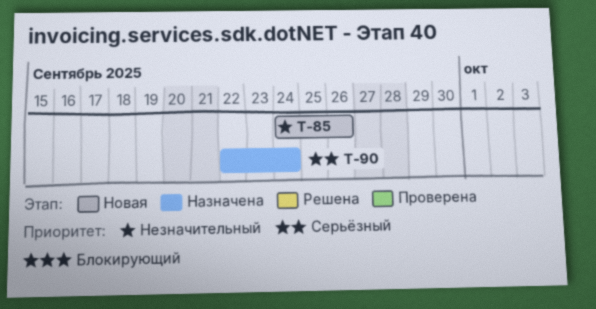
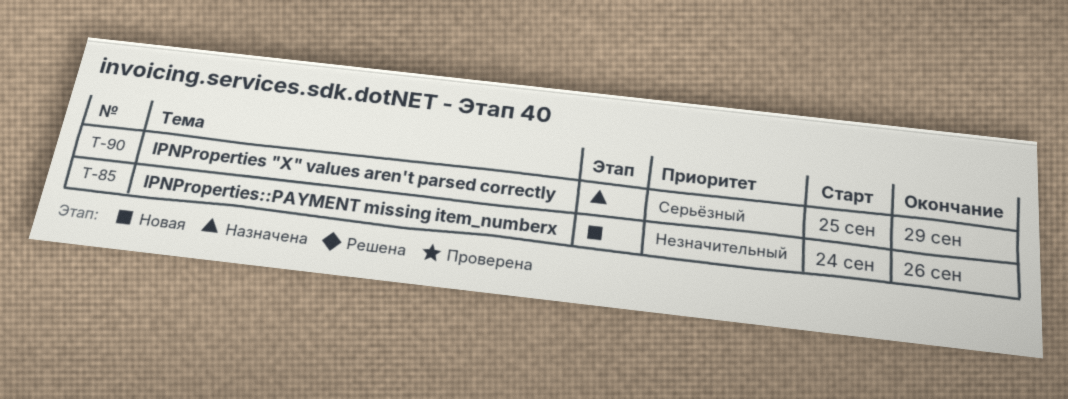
T-90, start: Sep 22 -> Sep 25
T-90, due: Sep 24 -> Sep 29

